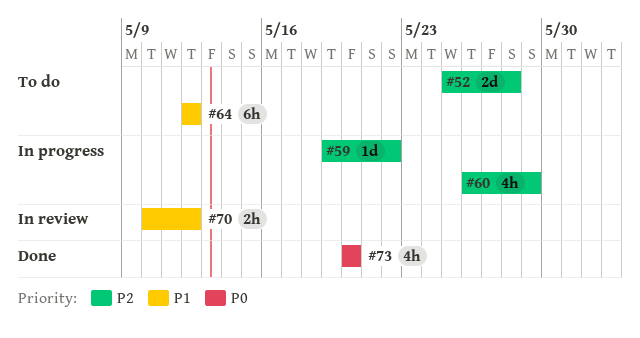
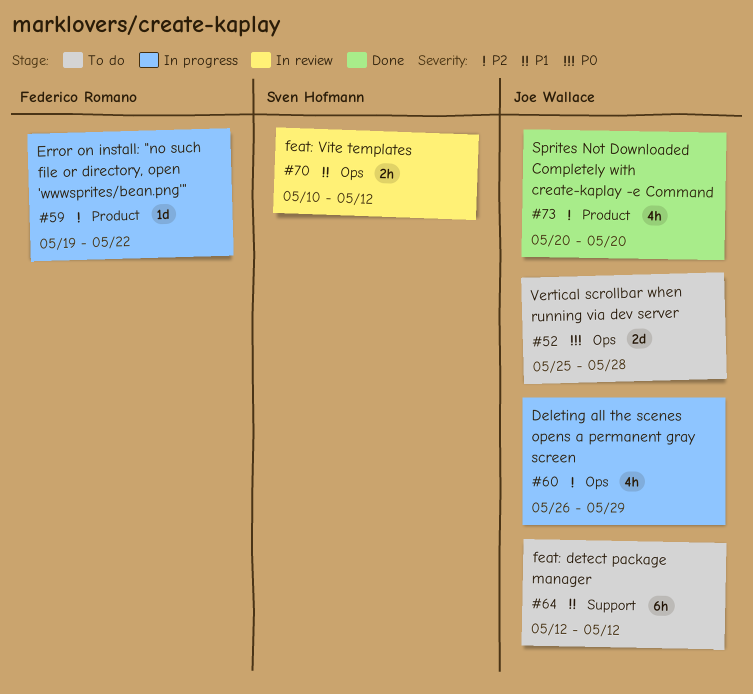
#52, priority: P2 -> P0
#73, priority: P0 -> P2

